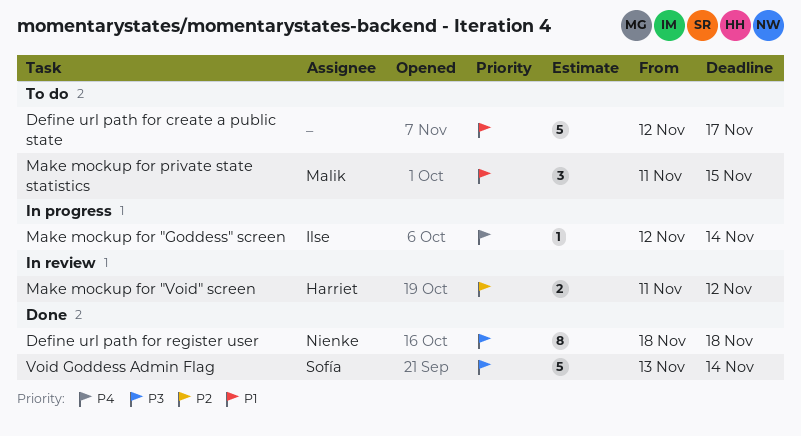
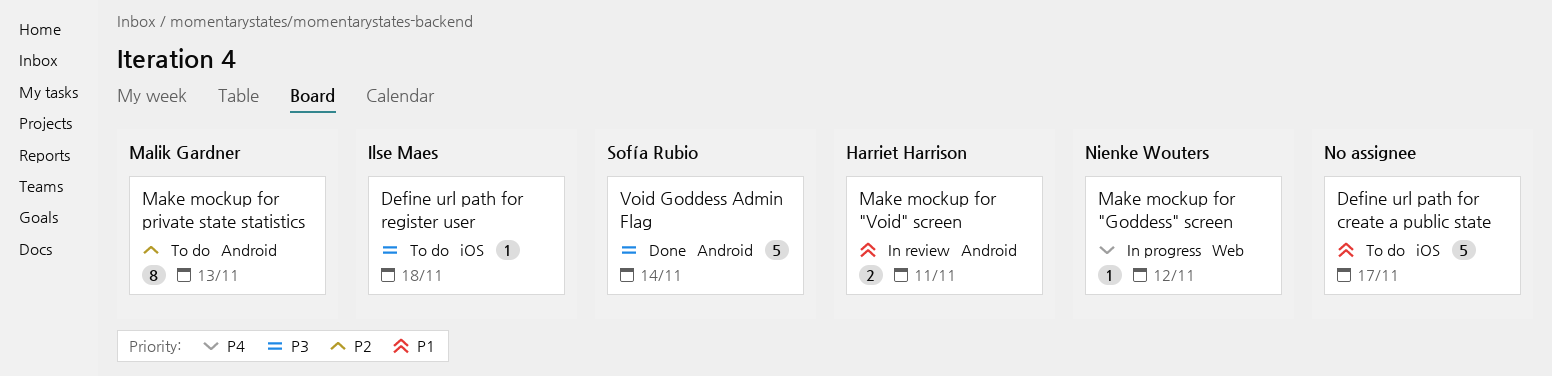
Define url path for register user, status: Done -> To do
Define url path for register user, owner: Nienke Wouters -> Ilse Maes
Define url path for register user, estimate: 8 -> 1
Make mockup for "Goddess" screen, owner: Ilse Maes -> Nienke Wouters
Make mockup for "Goddess" screen, due: Nov 14 -> Nov 12
Make mockup for "Void" screen, priority: P2 -> P1
Make mockup for "Void" screen, due: Nov 12 -> Nov 11
Make mockup for private state statistics, priority: P1 -> P2
Make mockup for private state statistics, estimate: 3 -> 8
Make mockup for private state statistics, due: Nov 15 -> Nov 13

